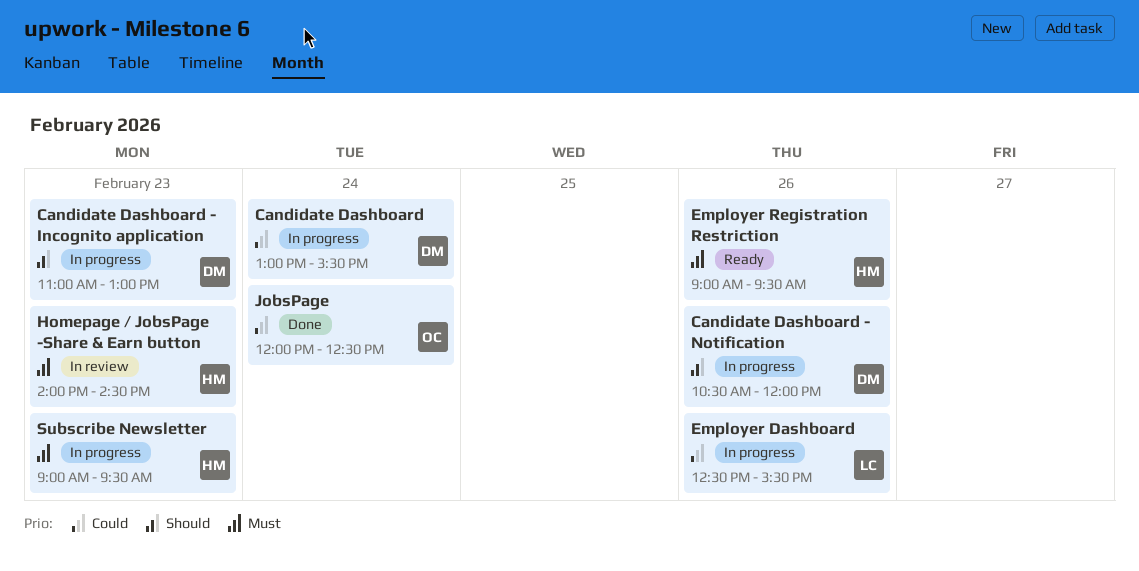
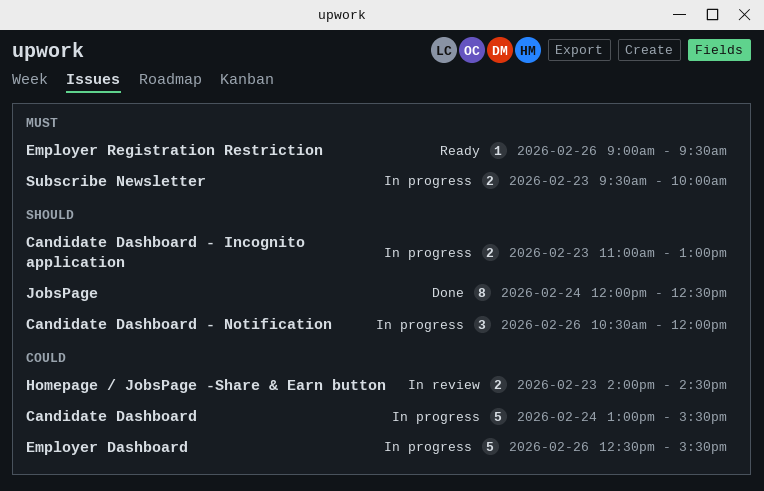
Homepage / JobsPage -Share & Earn button, priority: Must -> Could
JobsPage, priority: Could -> Should
Subscribe Newsletter, begins: 09:00 -> 09:30
Subscribe Newsletter, ends: 09:30 -> 10:00

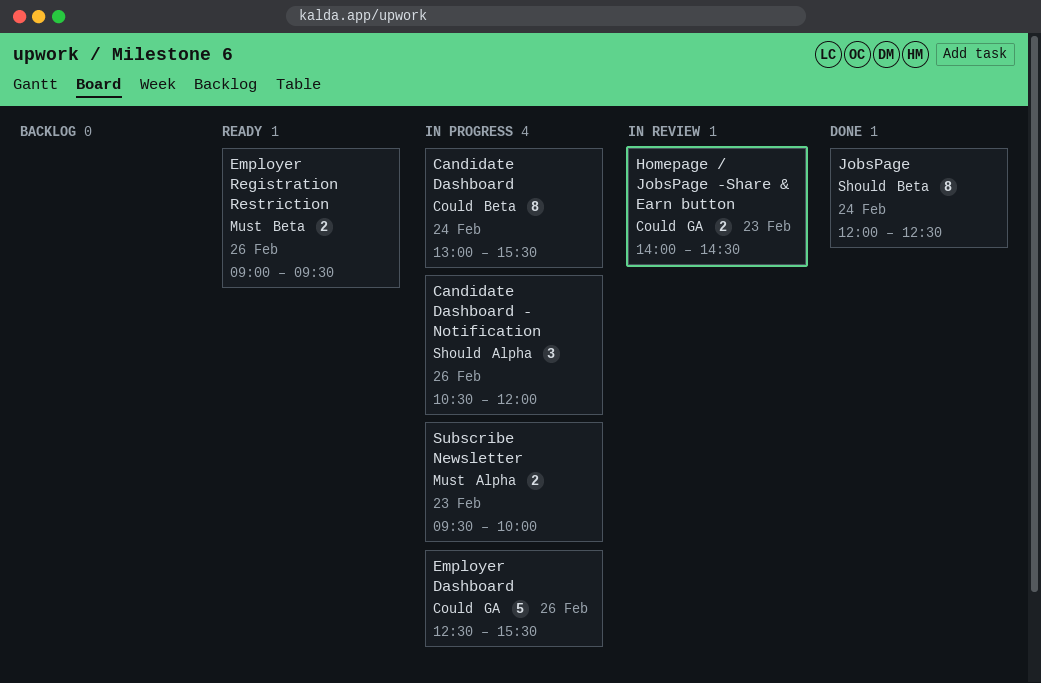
Candidate Dashboard, estimate: 5 -> 8
Candidate Dashboard - Incognito application: present -> none
Employer Registration Restriction, estimate: 1 -> 2

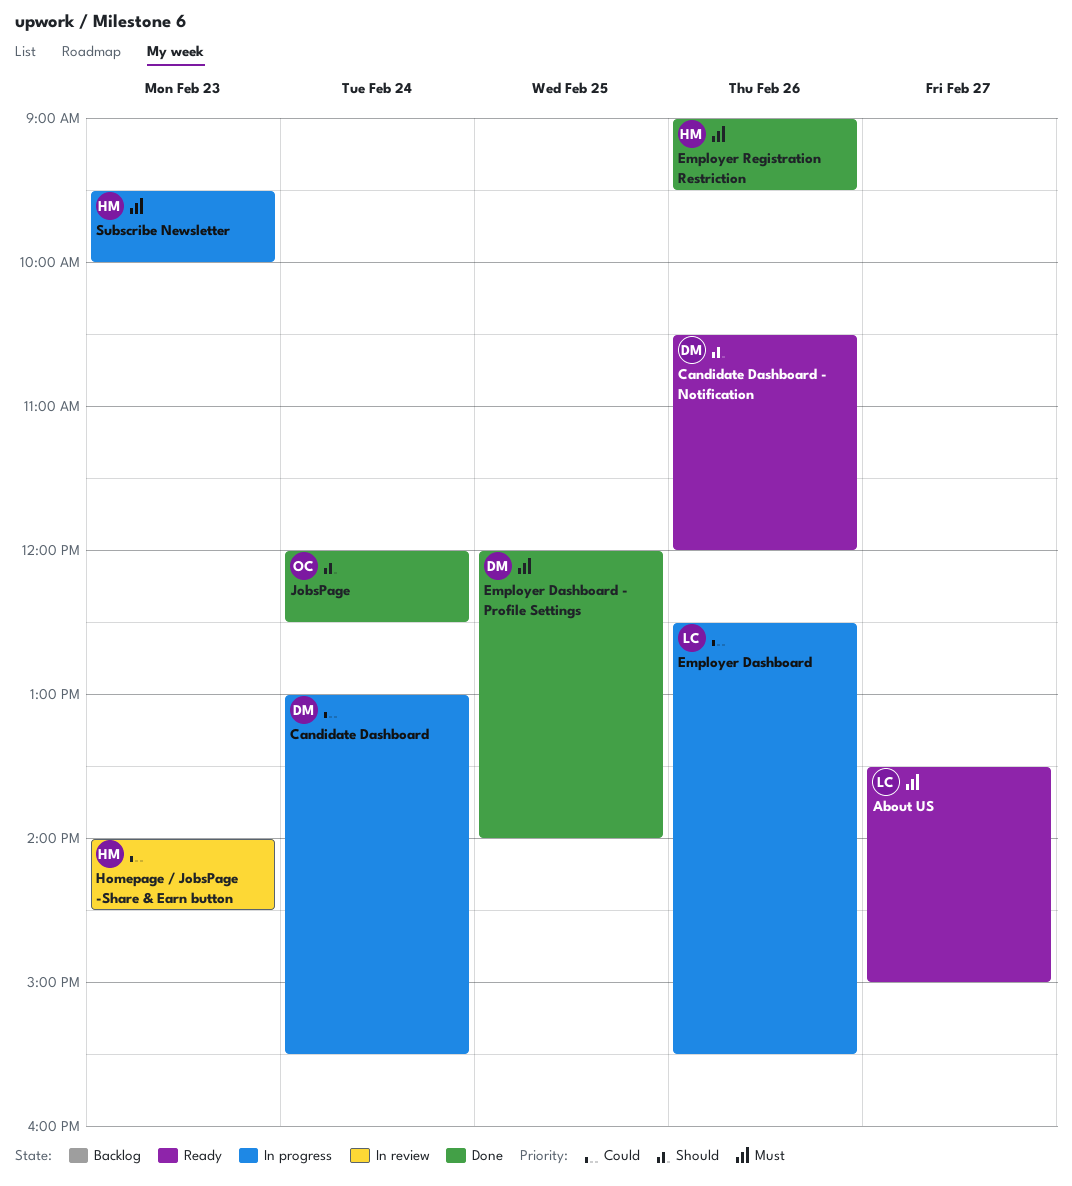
About US: none -> present
Candidate Dashboard - Notification, status: In progress -> Ready
Employer Dashboard - Profile Settings: none -> present
Employer Registration Restriction, status: Ready -> Done

